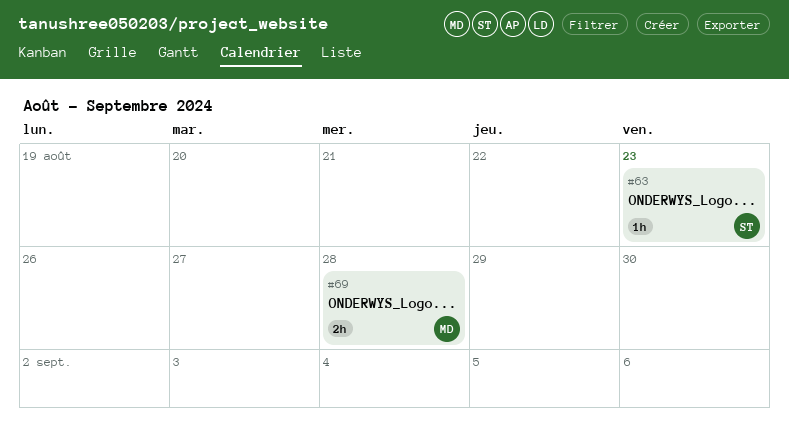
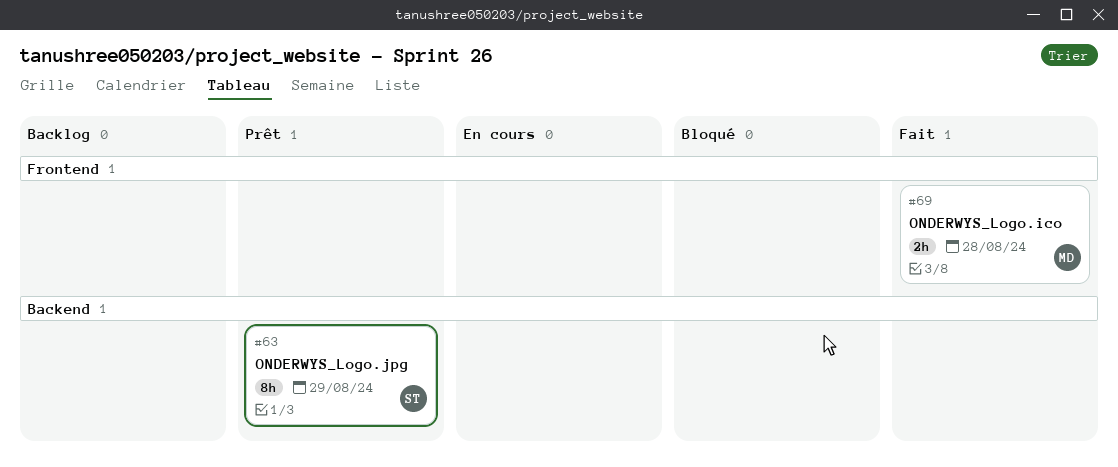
#63, estimate: 1h -> 8h
#63, due: Aug 23 -> Aug 29

